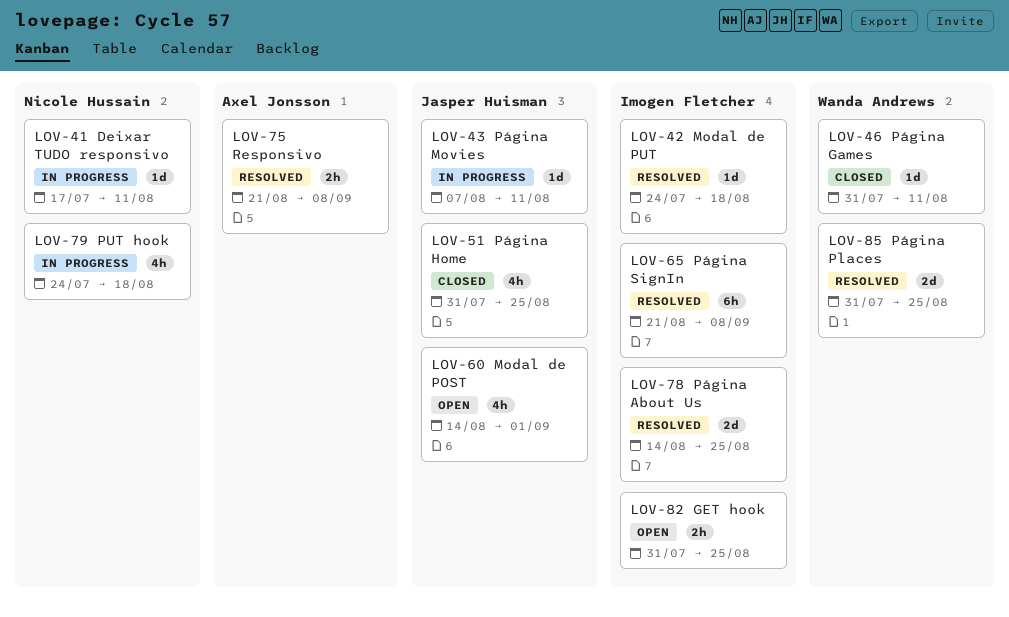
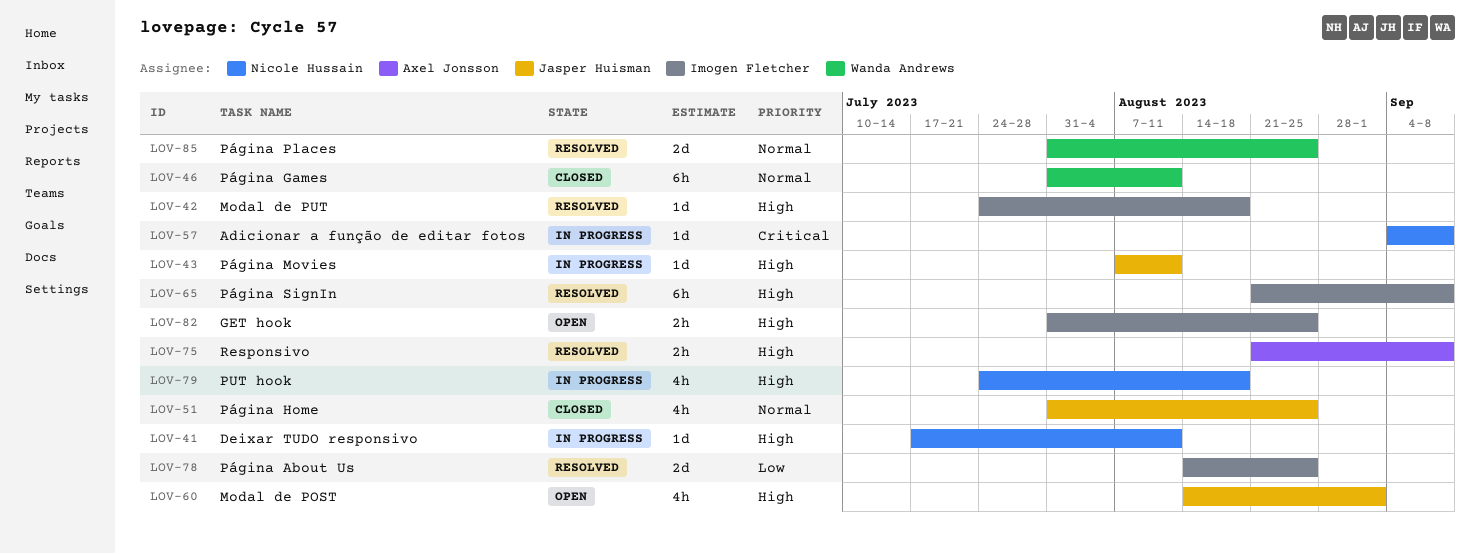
LOV-46, estimate: 1d -> 6h
LOV-57: none -> present

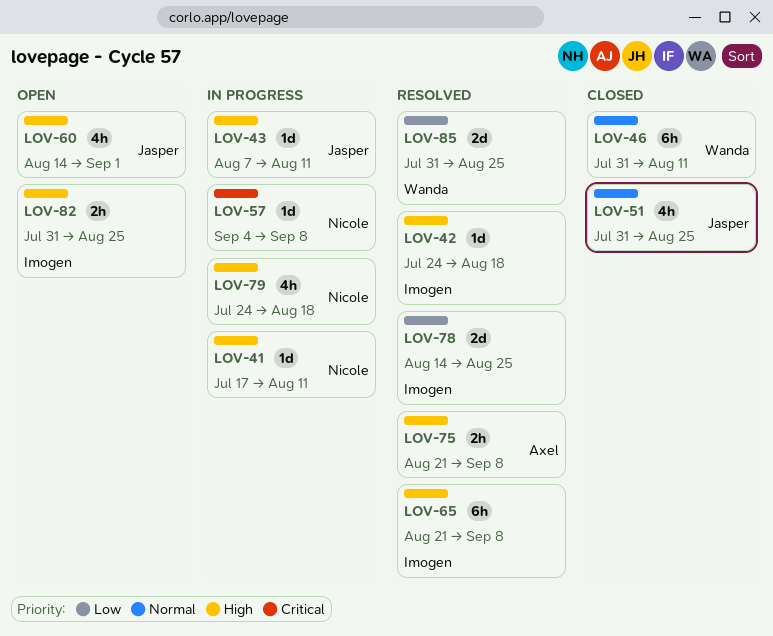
LOV-85, priority: Normal -> Low

